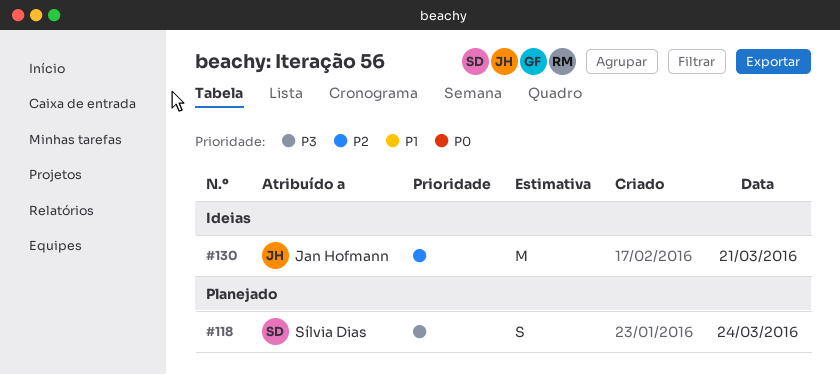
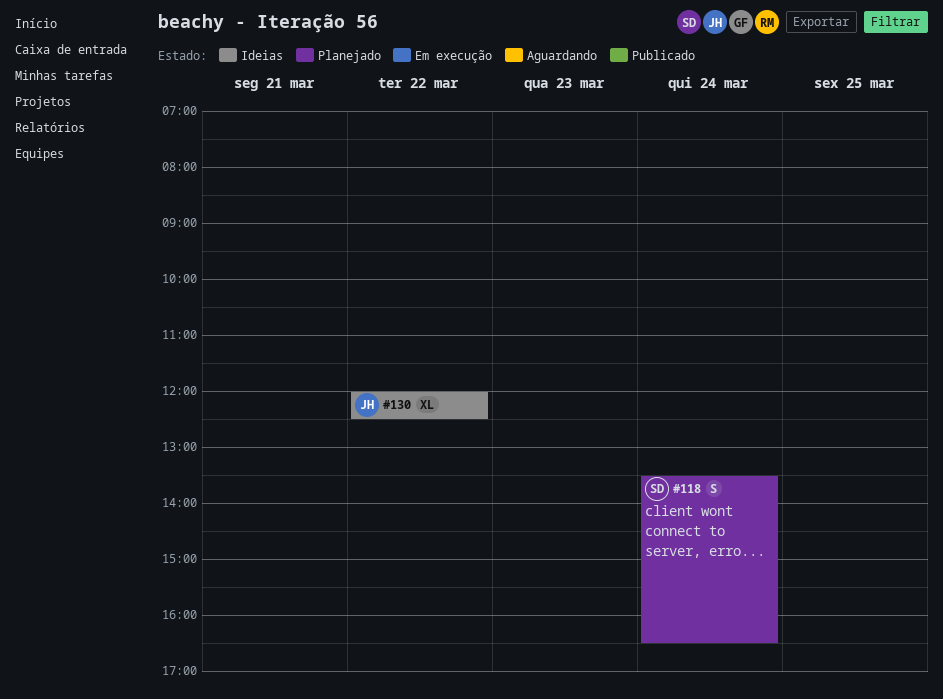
#130, estimate: M -> XL
#130, day: Mar 21 -> Mar 22

